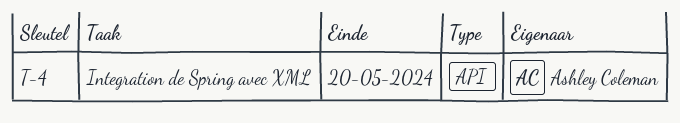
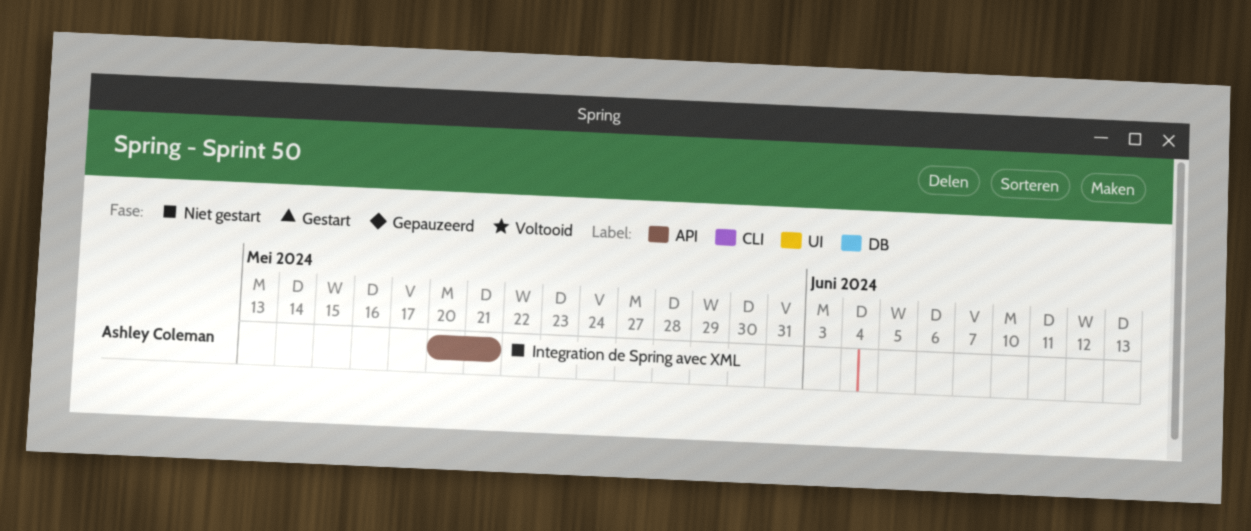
Integration de Spring avec XML, due: May 20 -> May 21

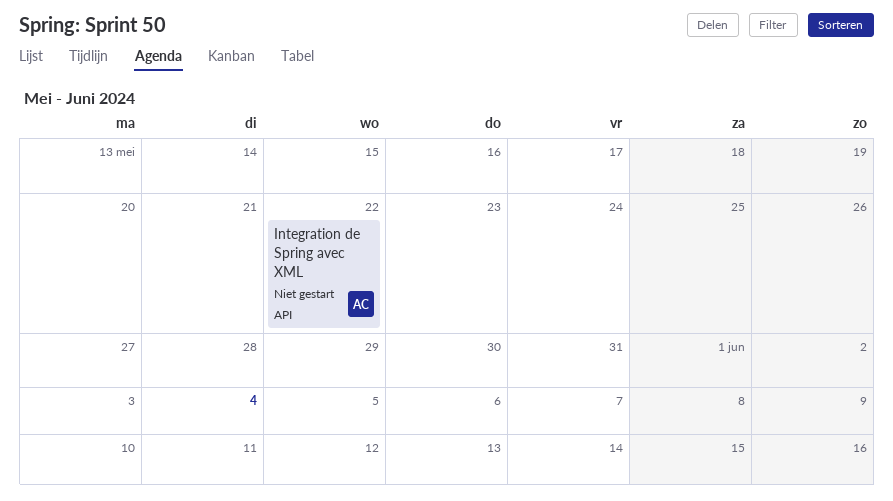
Integration de Spring avec XML, due: May 21 -> May 22

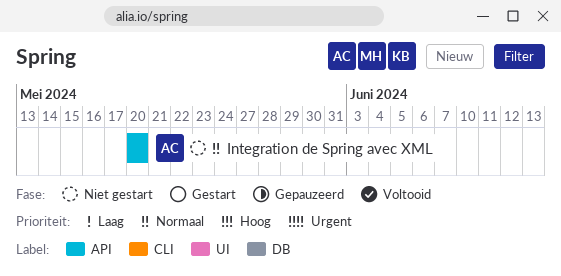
Integration de Spring avec XML, due: May 22 -> May 20

